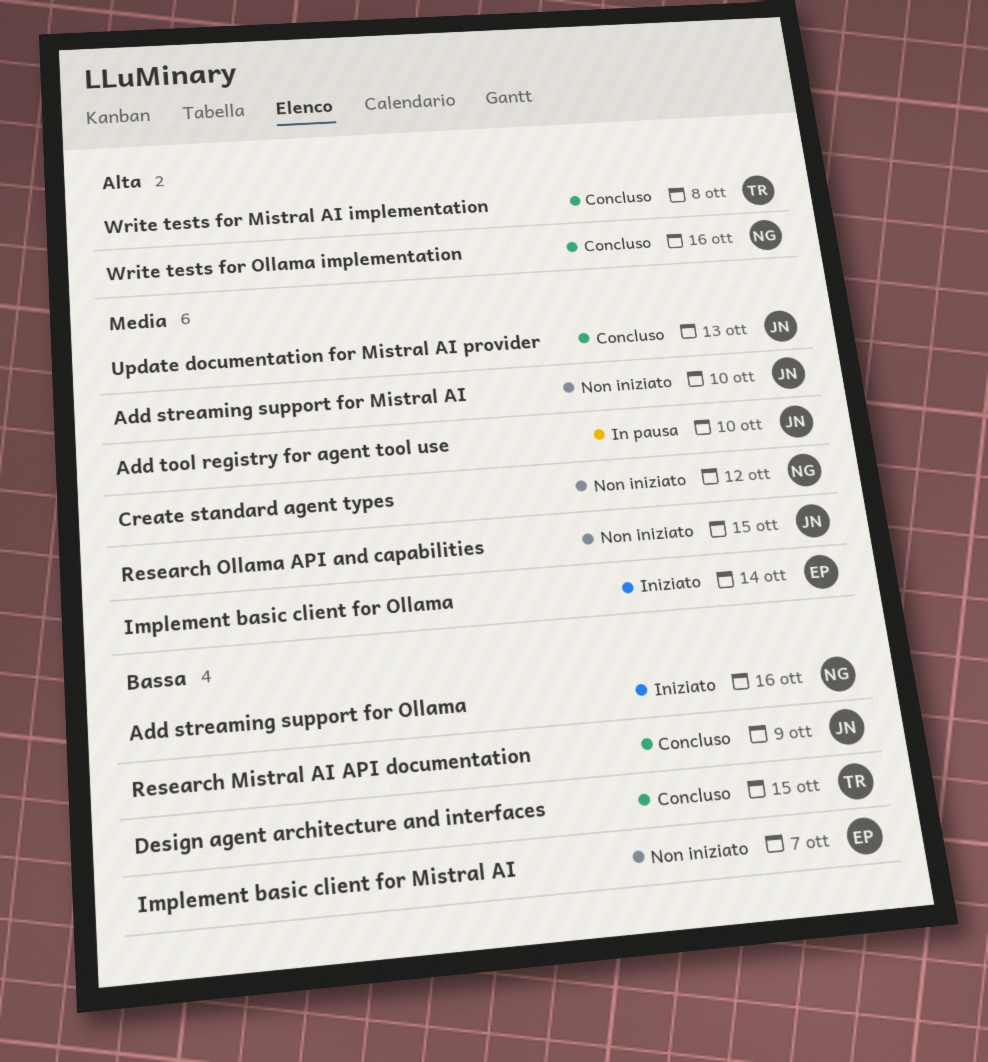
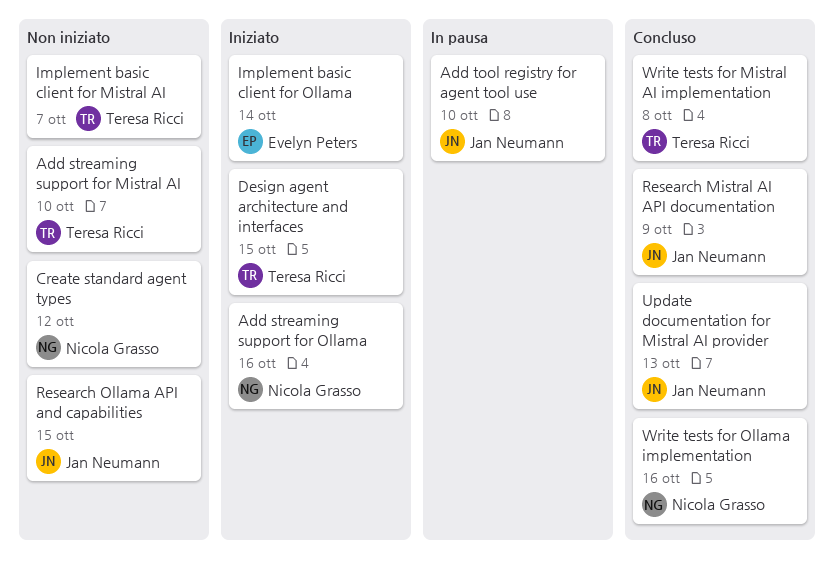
Add streaming support for Mistral AI, owner: Jan Neumann -> Teresa Ricci
Design agent architecture and interfaces, status: Concluso -> Iniziato
Implement basic client for Mistral AI, owner: Evelyn Peters -> Teresa Ricci

